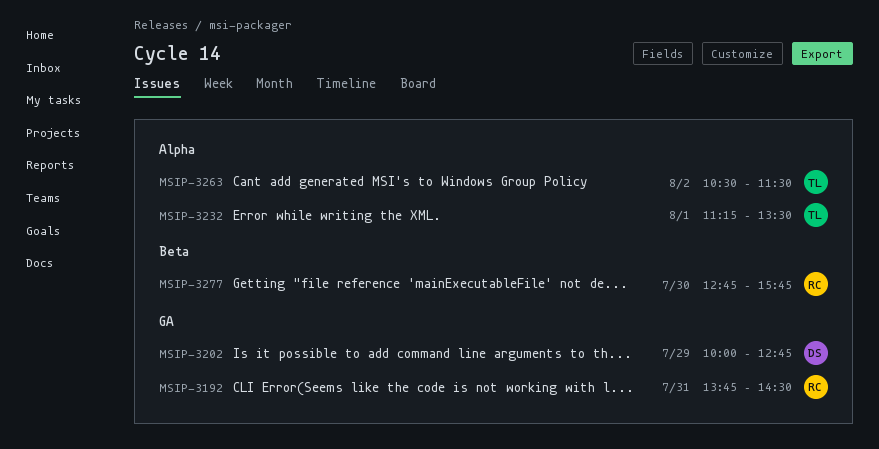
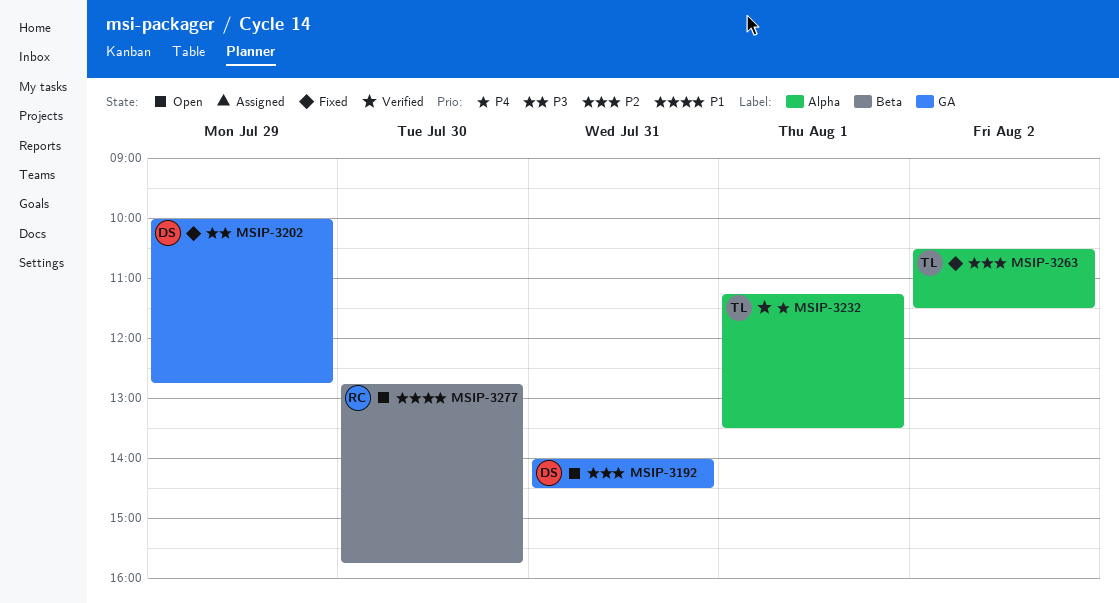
MSIP-3192, owner: RC -> DS
MSIP-3192, begins: 13:45 -> 14:00

